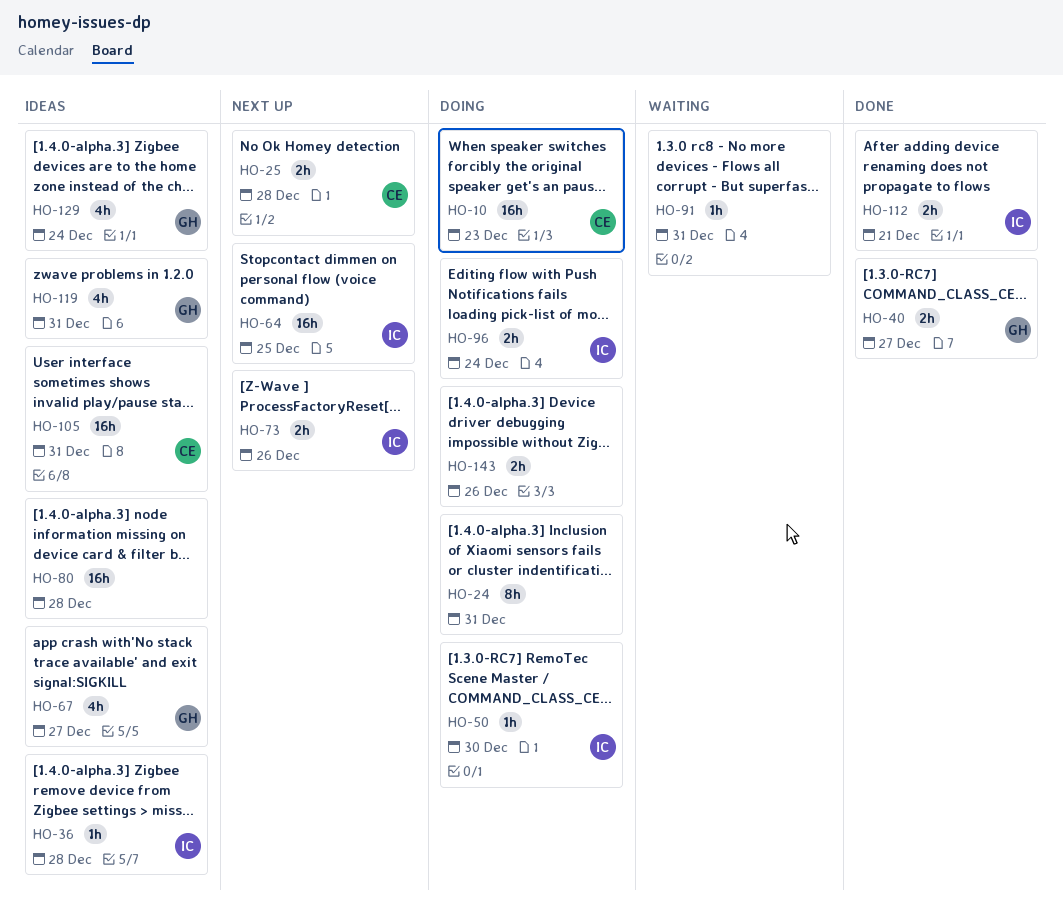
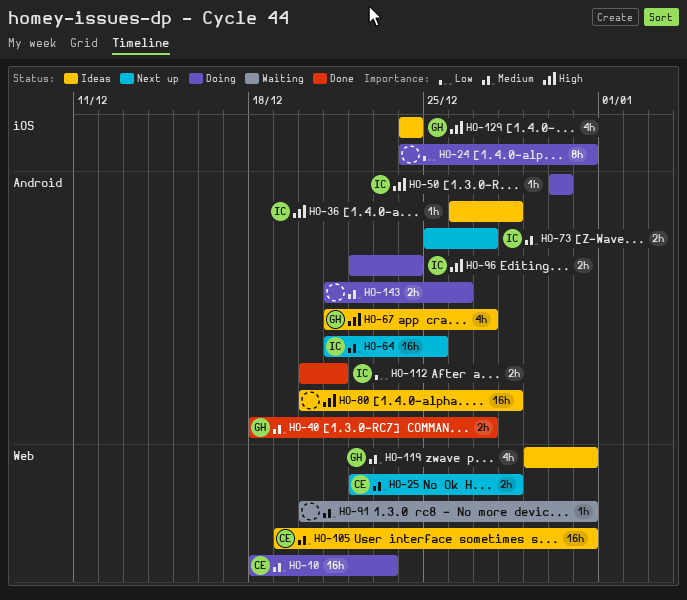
HO-73, due: Dec 26 -> Dec 27

